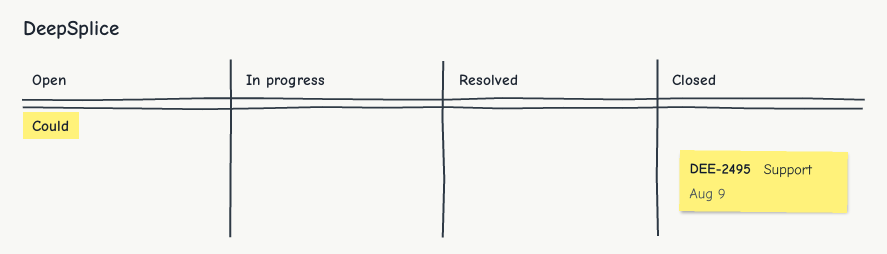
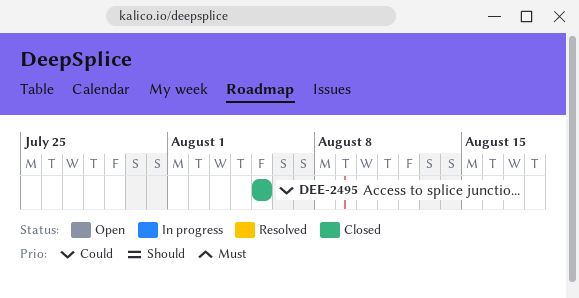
DEE-2495, due: Aug 9 -> Aug 5

